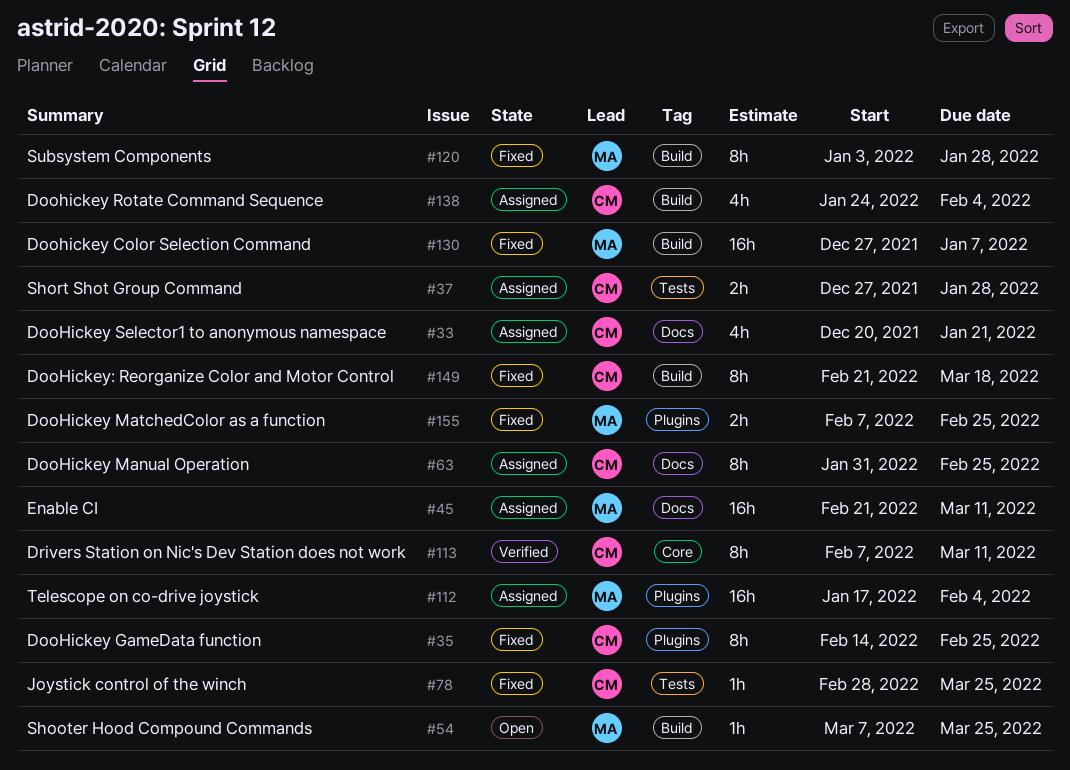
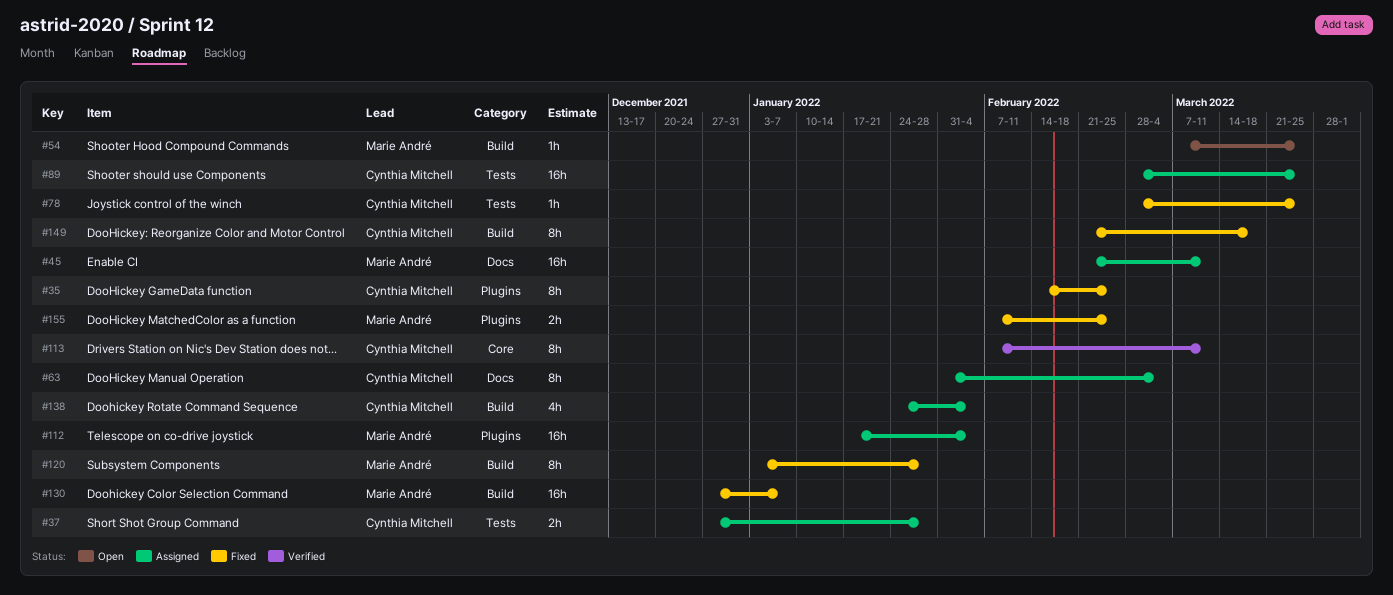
#33: present -> none
#63, due: Feb 25 -> Mar 4
#89: none -> present

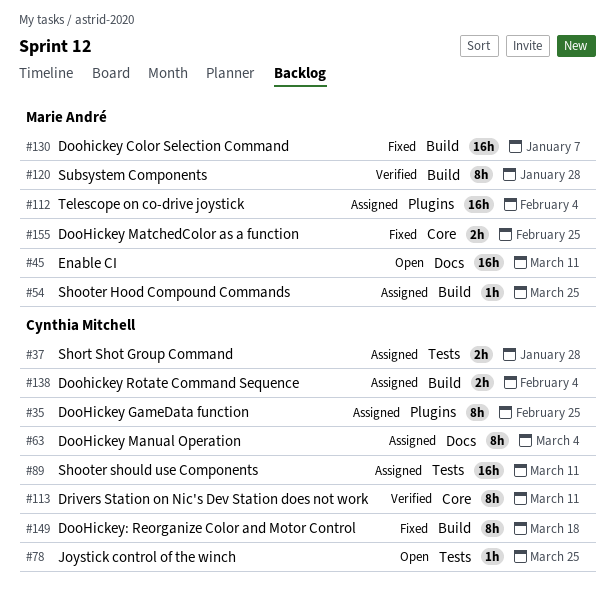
#35, status: Fixed -> Assigned
#45, status: Assigned -> Open
#54, status: Open -> Assigned
#78, status: Fixed -> Open
#89, due: Mar 25 -> Mar 11
#120, status: Fixed -> Verified
#138, estimate: 4h -> 2h
#155, label: Plugins -> Core

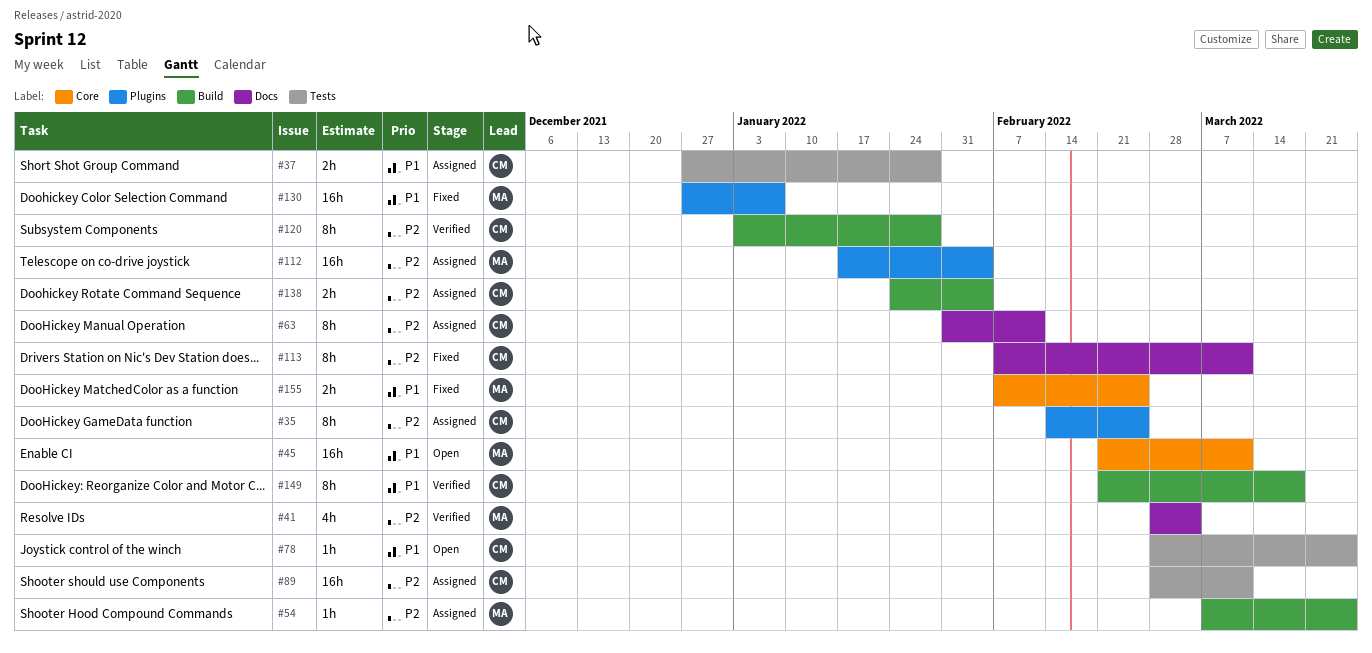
#41: none -> present
#45, label: Docs -> Core
#63, due: Mar 4 -> Feb 11
#113, status: Verified -> Fixed
#113, label: Core -> Docs
#120, owner: Marie André -> Cynthia Mitchell
#130, label: Build -> Plugins
#149, status: Fixed -> Verified

